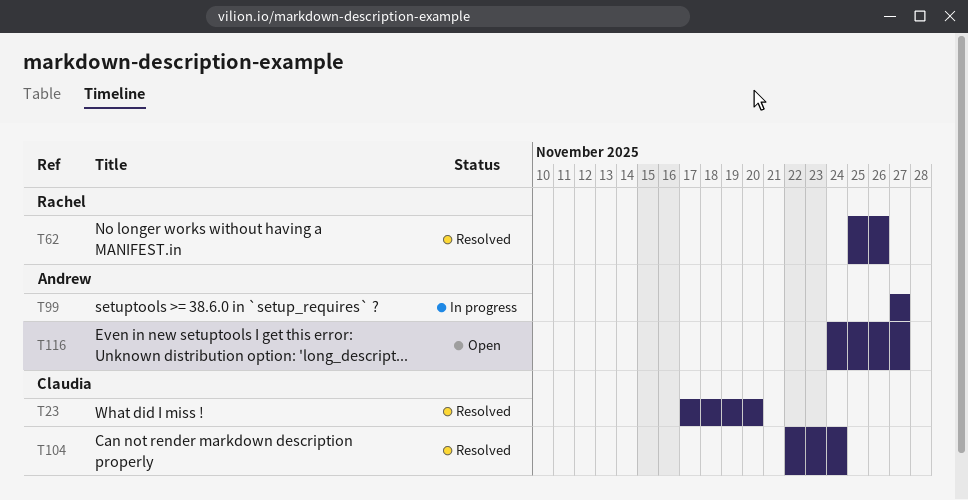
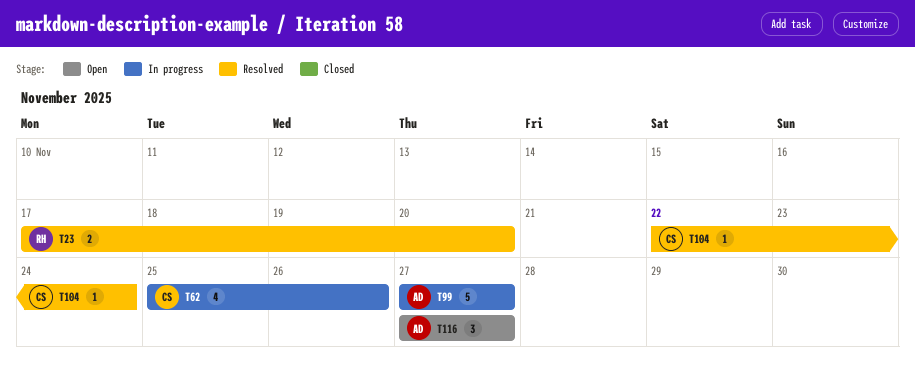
T23, owner: Claudia -> Rachel
T62, status: Resolved -> In progress
T62, owner: Rachel -> Claudia
T116, start: Nov 24 -> Nov 27

